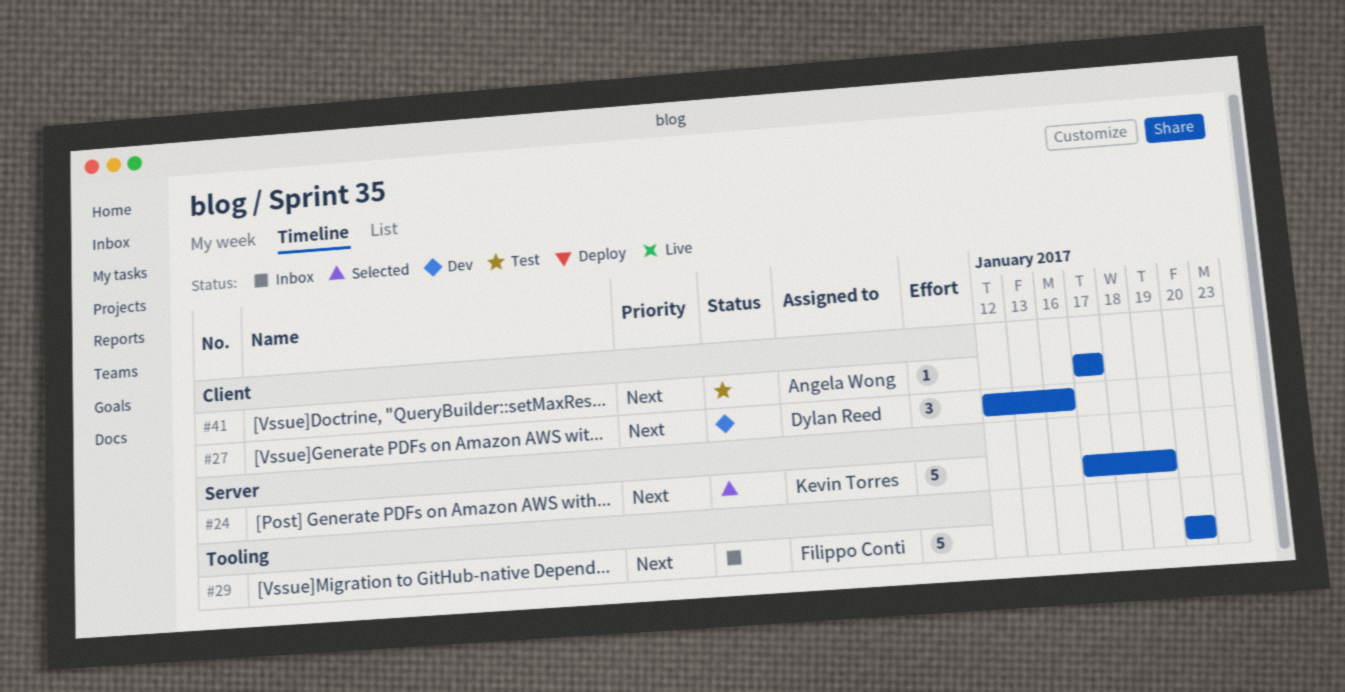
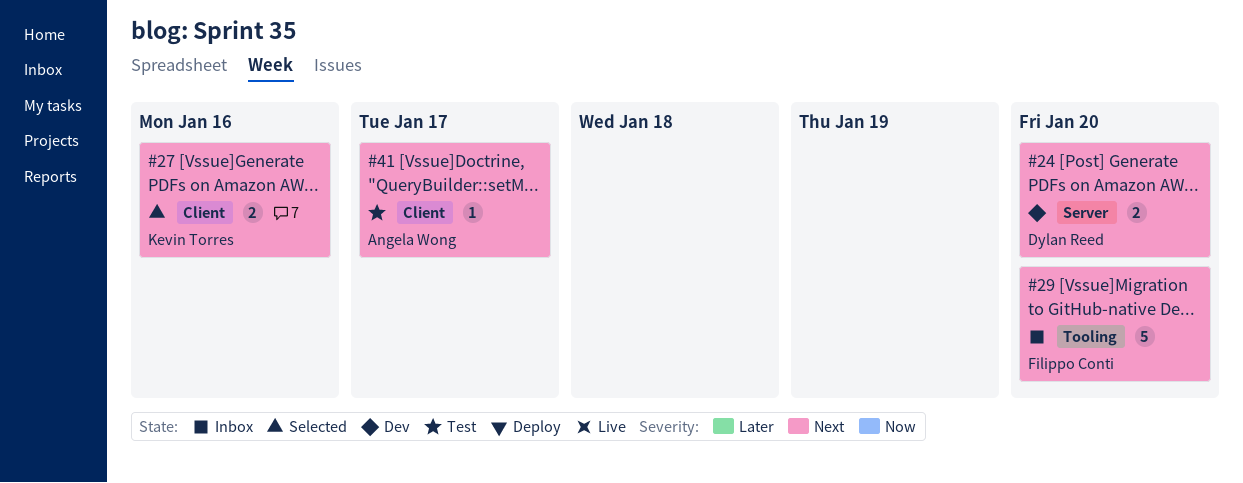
#24, status: Selected -> Dev
#24, owner: Kevin Torres -> Dylan Reed
#24, estimate: 5 -> 2
#24, due: Jan 19 -> Jan 20
#27, status: Dev -> Selected
#27, owner: Dylan Reed -> Kevin Torres
#27, estimate: 3 -> 2

